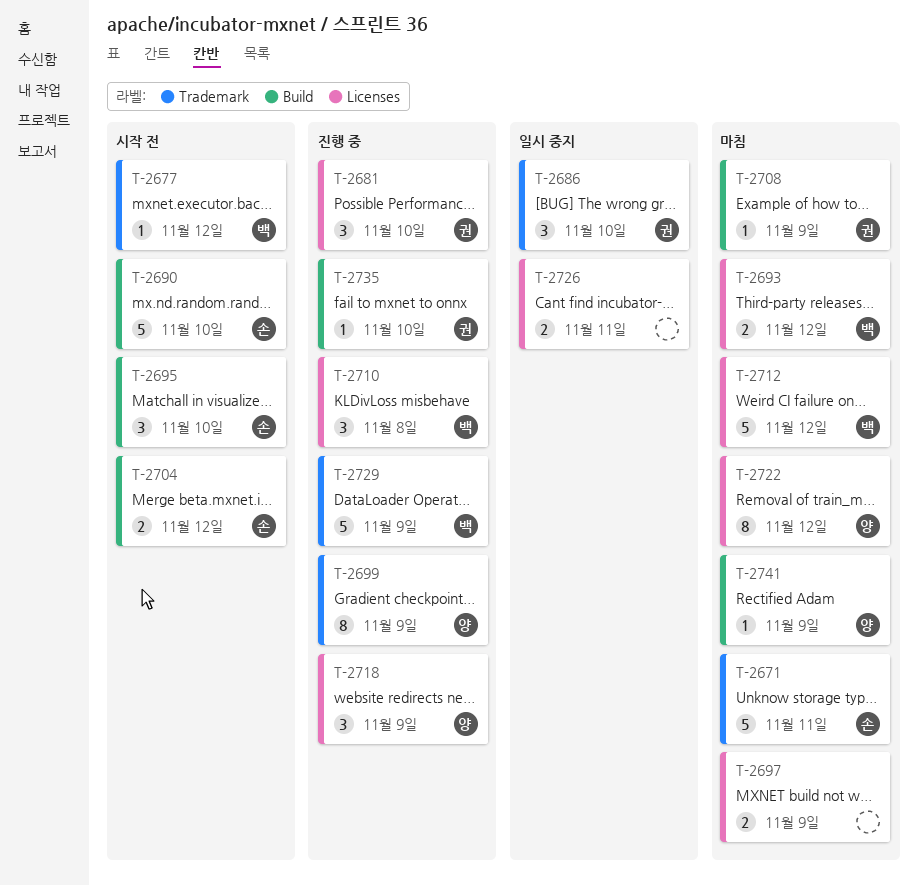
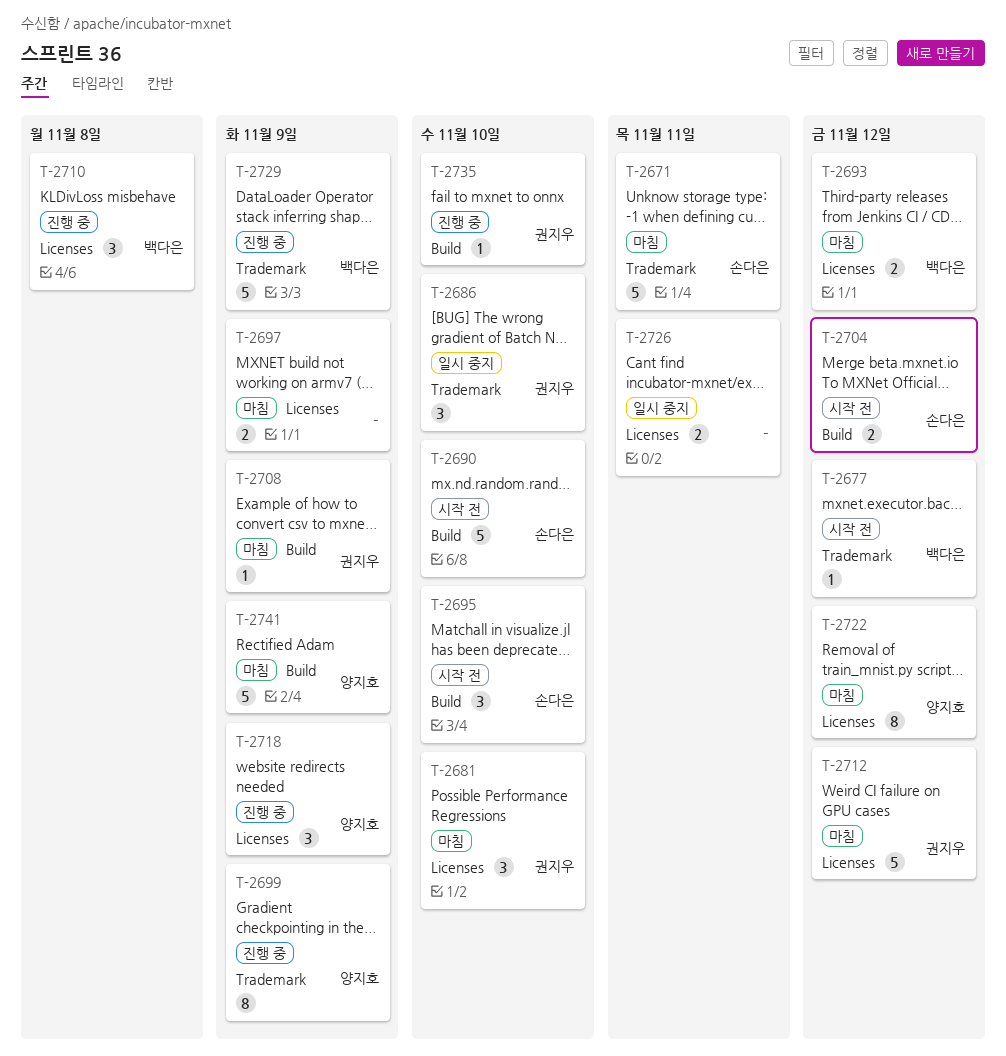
T-2681, status: 진행 중 -> 마침
T-2712, owner: 백다은 -> 권지우
T-2741, estimate: 1 -> 5

